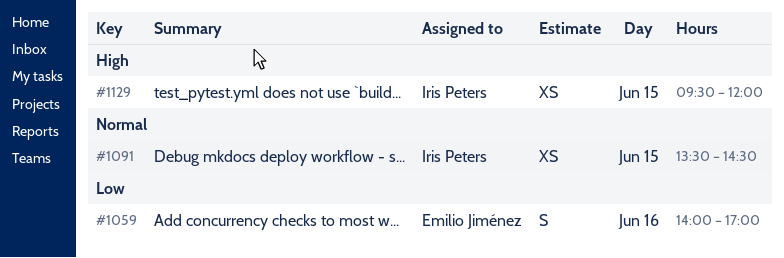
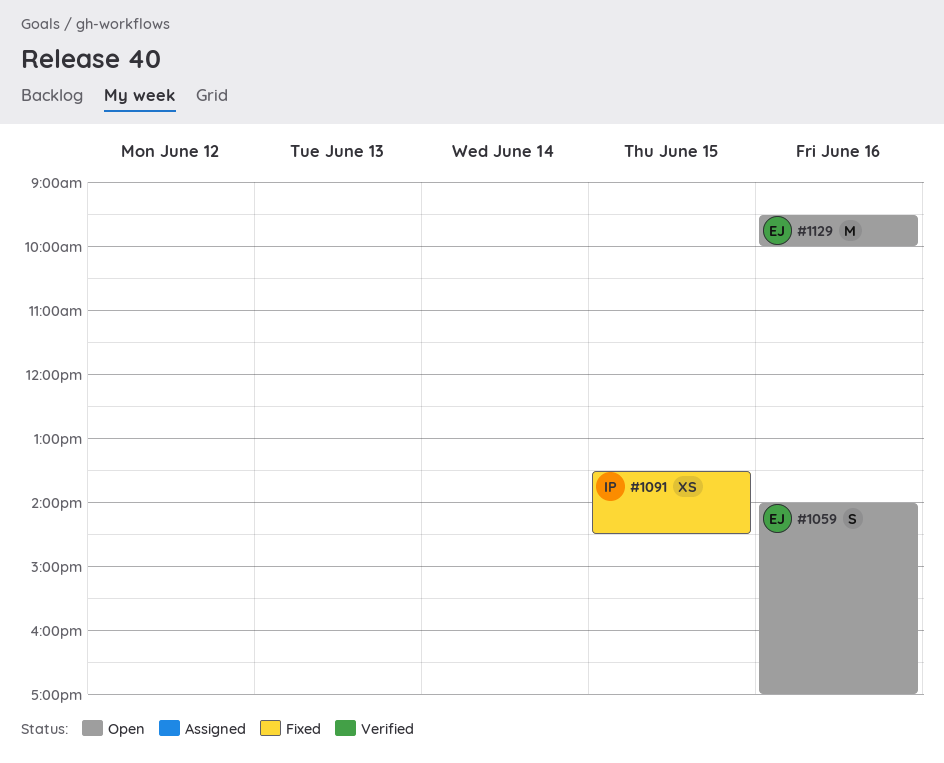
#1129, owner: Iris Peters -> Emilio Jiménez
#1129, estimate: XS -> M
#1129, day: Jun 15 -> Jun 16
#1129, ends: 12:00 -> 10:00

